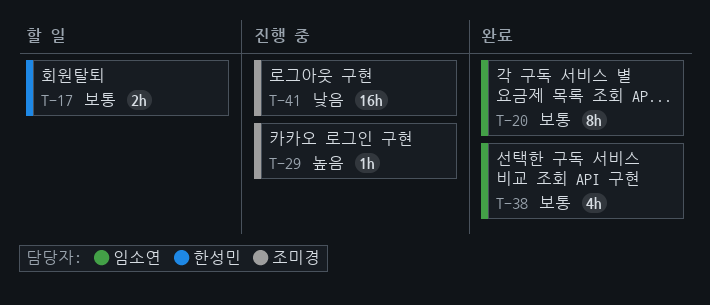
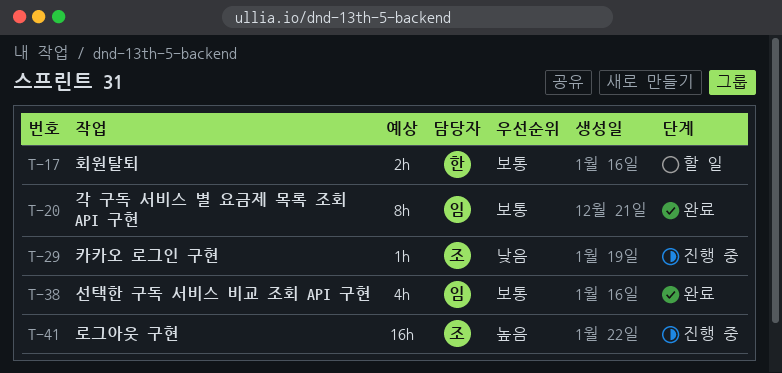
T-29, priority: 높음 -> 낮음
T-41, priority: 낮음 -> 높음

